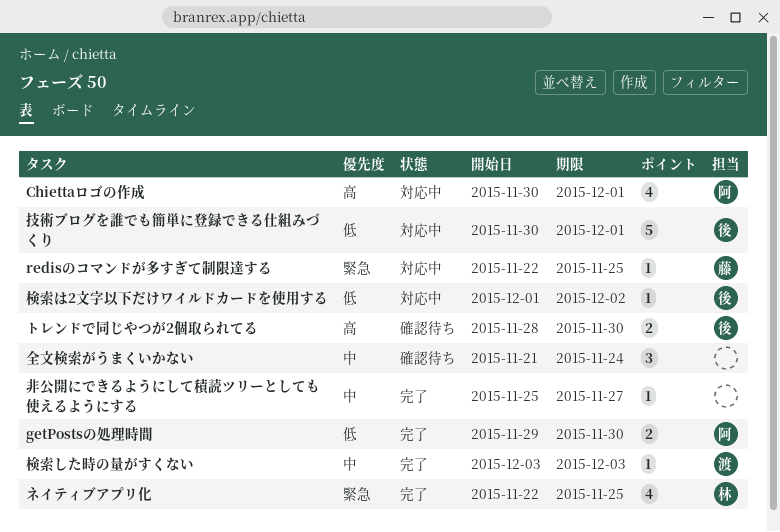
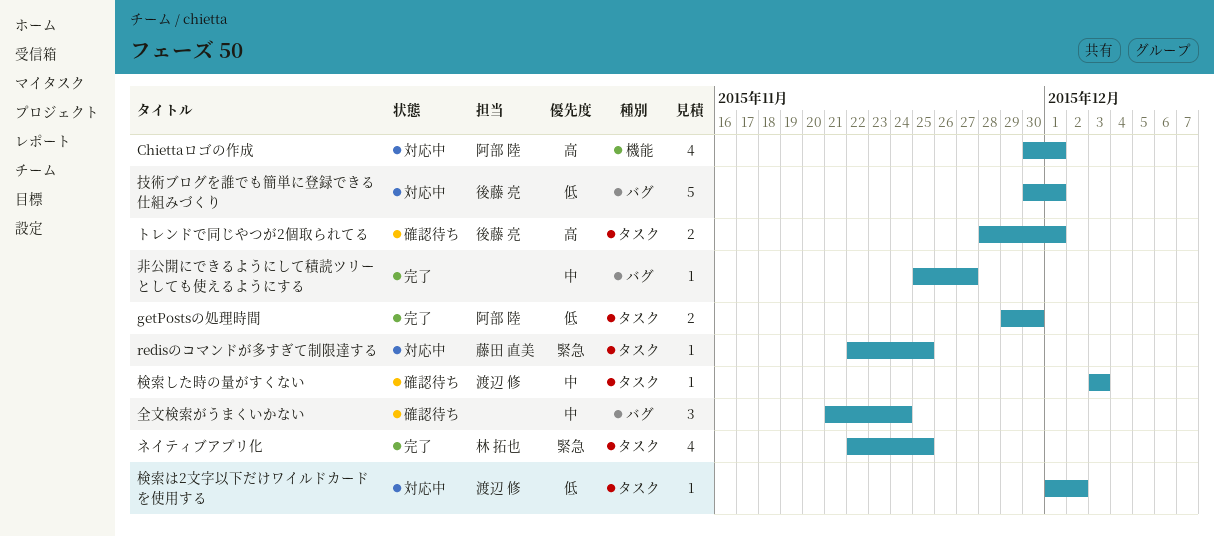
トレンドで同じやつが2個取られてる, due: Nov 30 -> Dec 1
検索した時の量がすくない, status: 完了 -> 確認待ち
検索は2文字以下だけワイルドカードを使用する, owner: 後藤 亮 -> 渡辺 修

